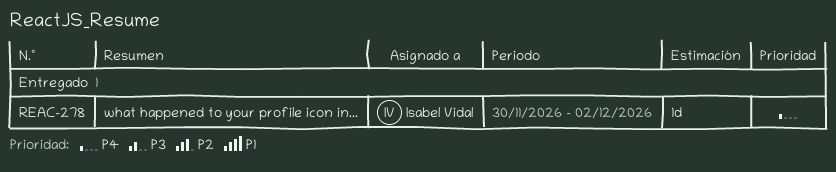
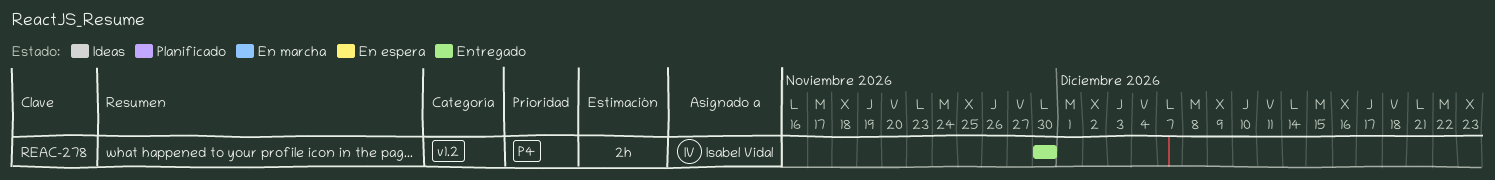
REAC-278, estimate: 1d -> 2h
REAC-278, due: Dec 2 -> Nov 30

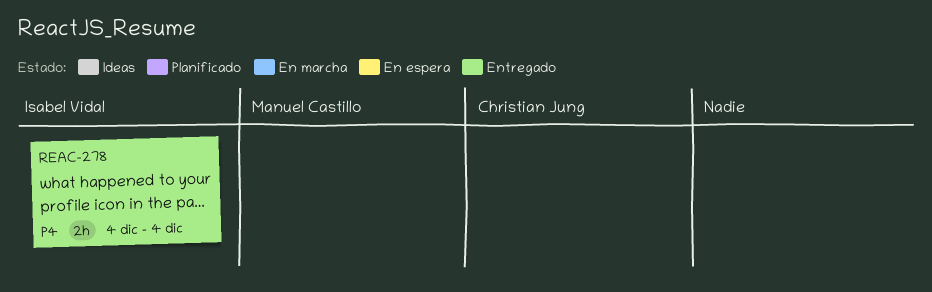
REAC-278, start: Nov 30 -> Dec 4
REAC-278, due: Nov 30 -> Dec 4

